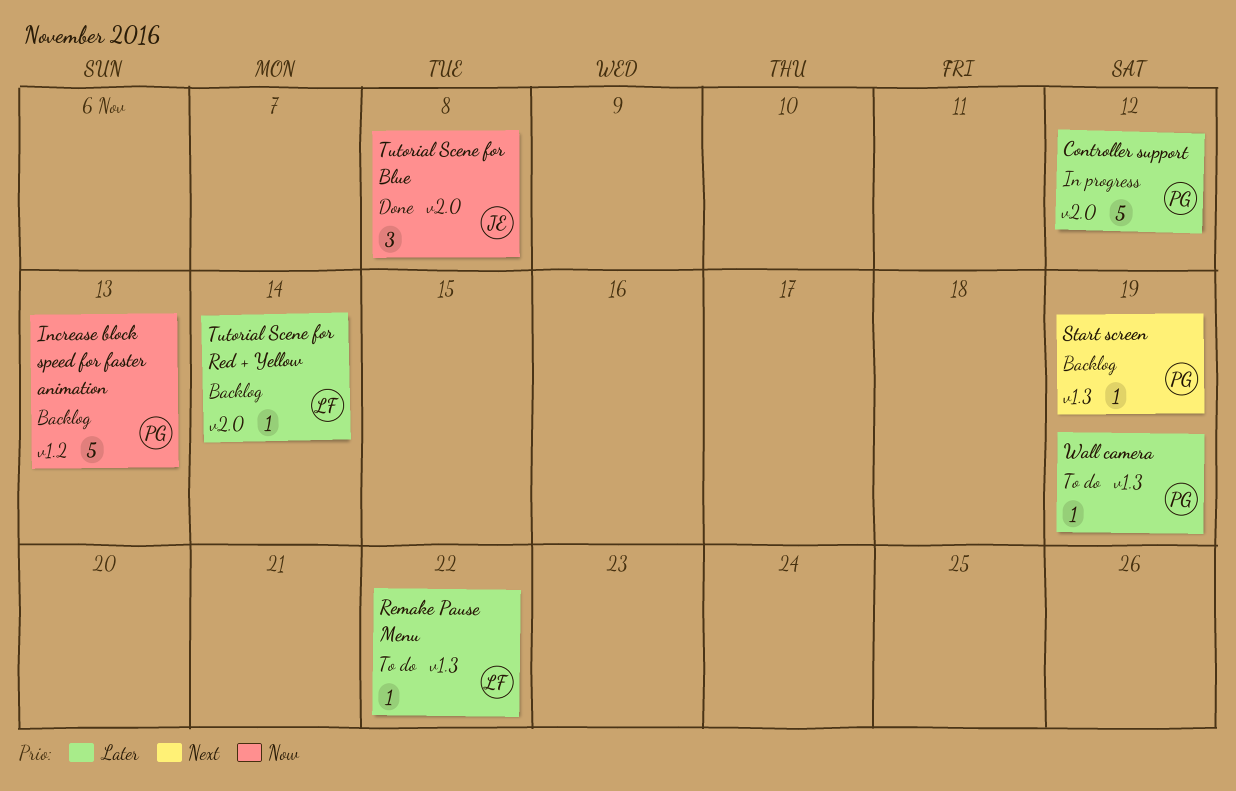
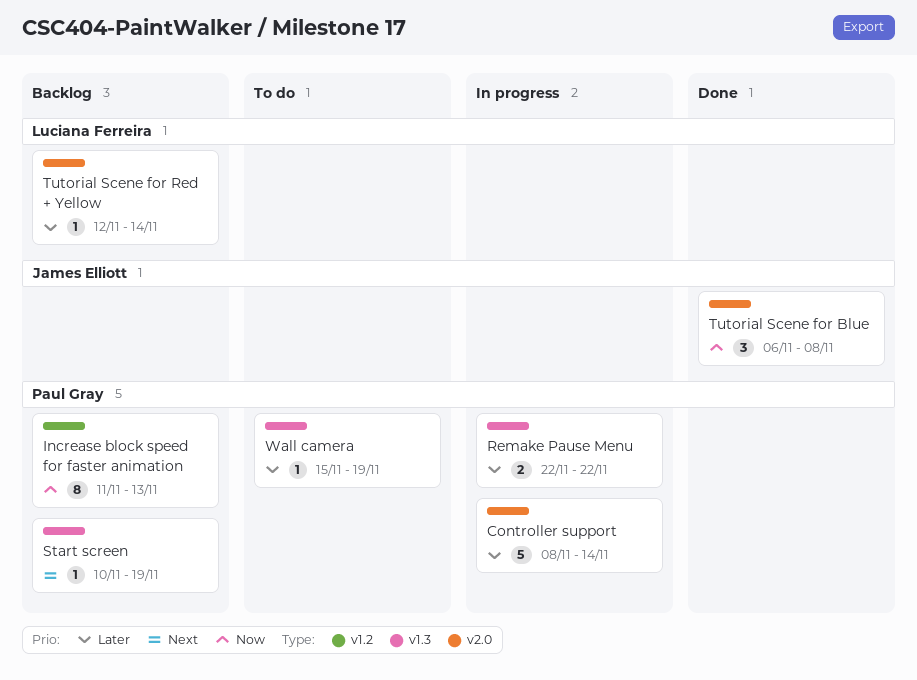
Controller support, due: Nov 12 -> Nov 14
Increase block speed for faster animation, estimate: 5 -> 8
Remake Pause Menu, status: To do -> In progress
Remake Pause Menu, owner: Luciana Ferreira -> Paul Gray
Remake Pause Menu, estimate: 1 -> 2

